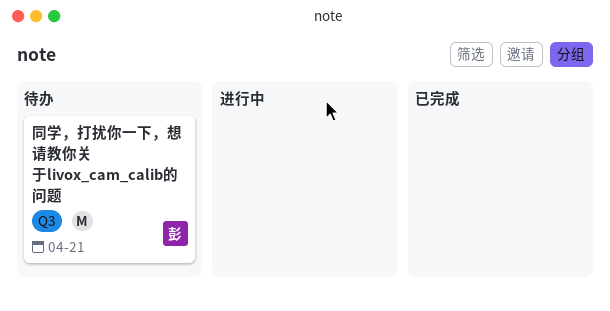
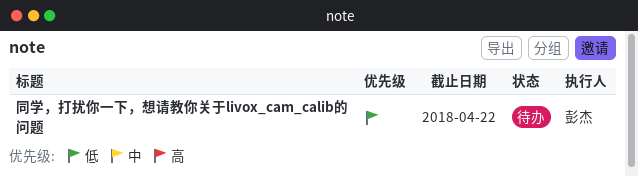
同学，打扰你一下，想请教你关于livox_cam_calib的问题, due: Apr 21 -> Apr 22

